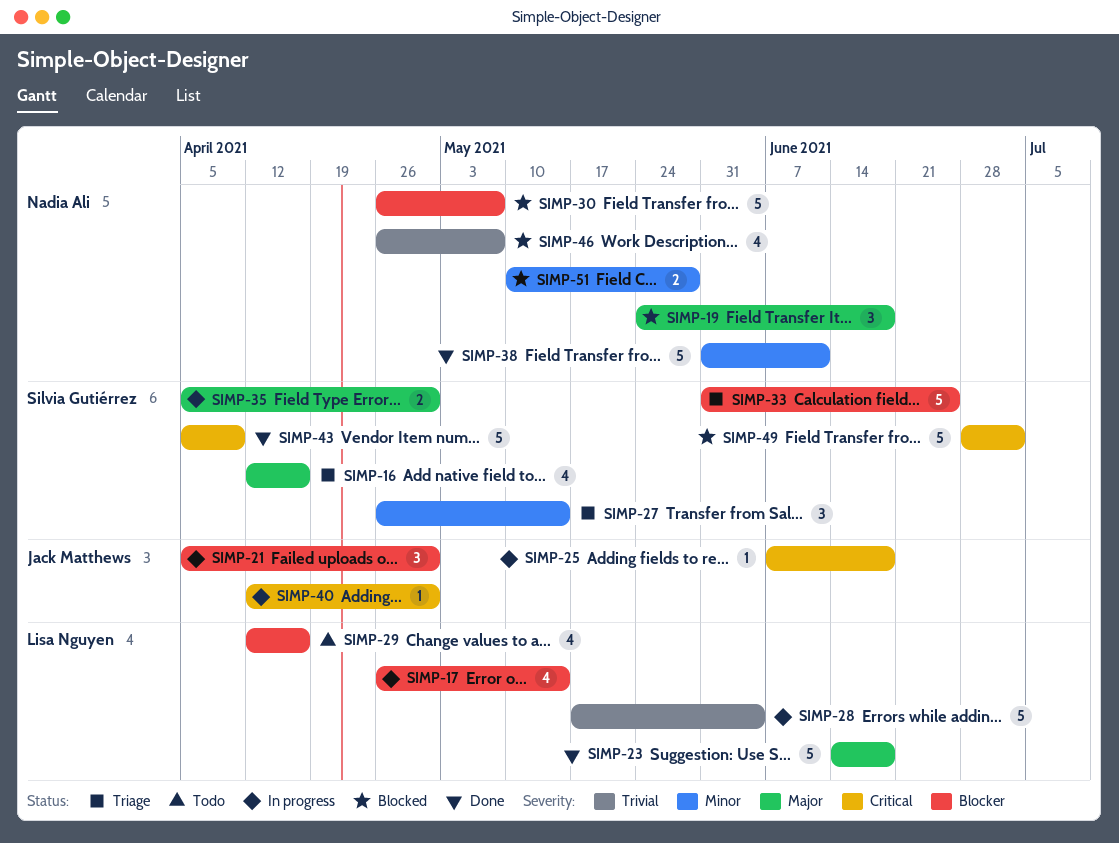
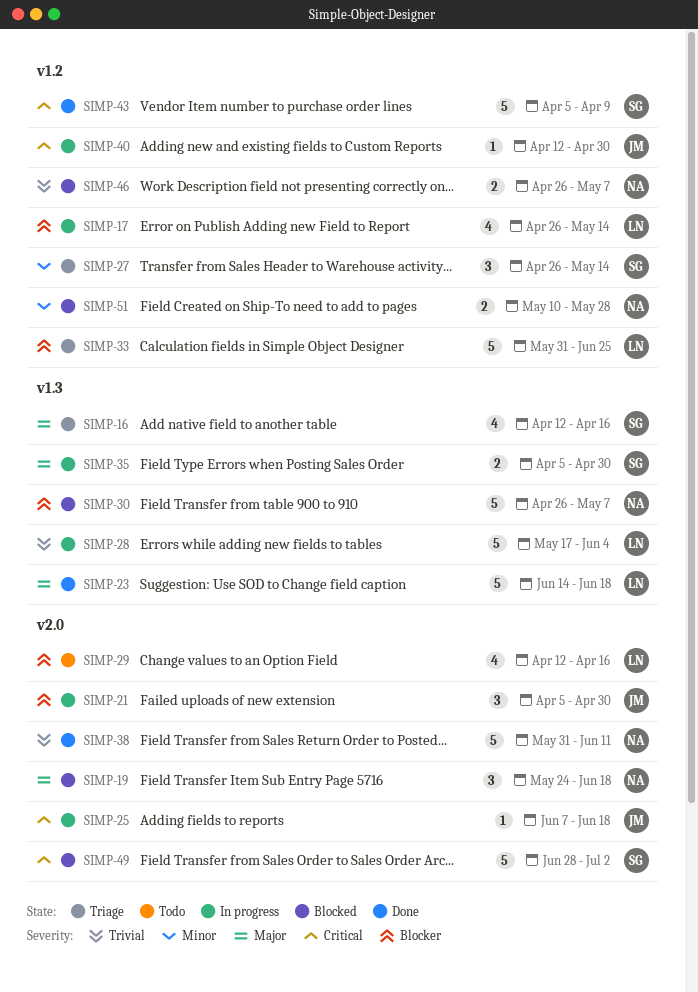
SIMP-33, owner: Silvia Gutiérrez -> Lisa Nguyen
SIMP-38, priority: Minor -> Trivial
SIMP-46, estimate: 4 -> 2

